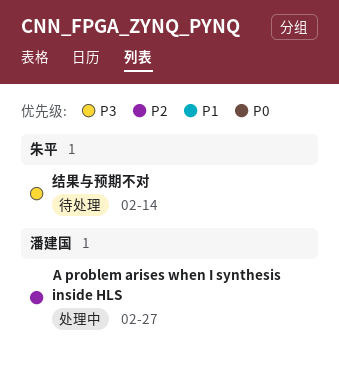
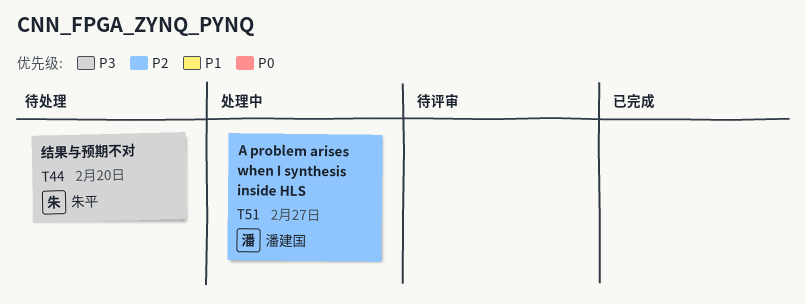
结果与预期不对, due: Feb 14 -> Feb 20

